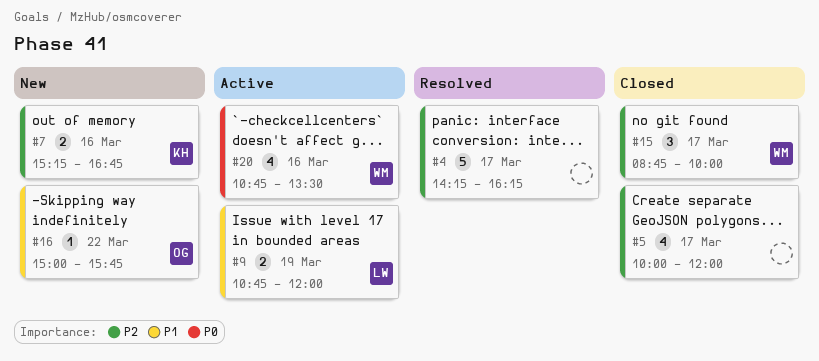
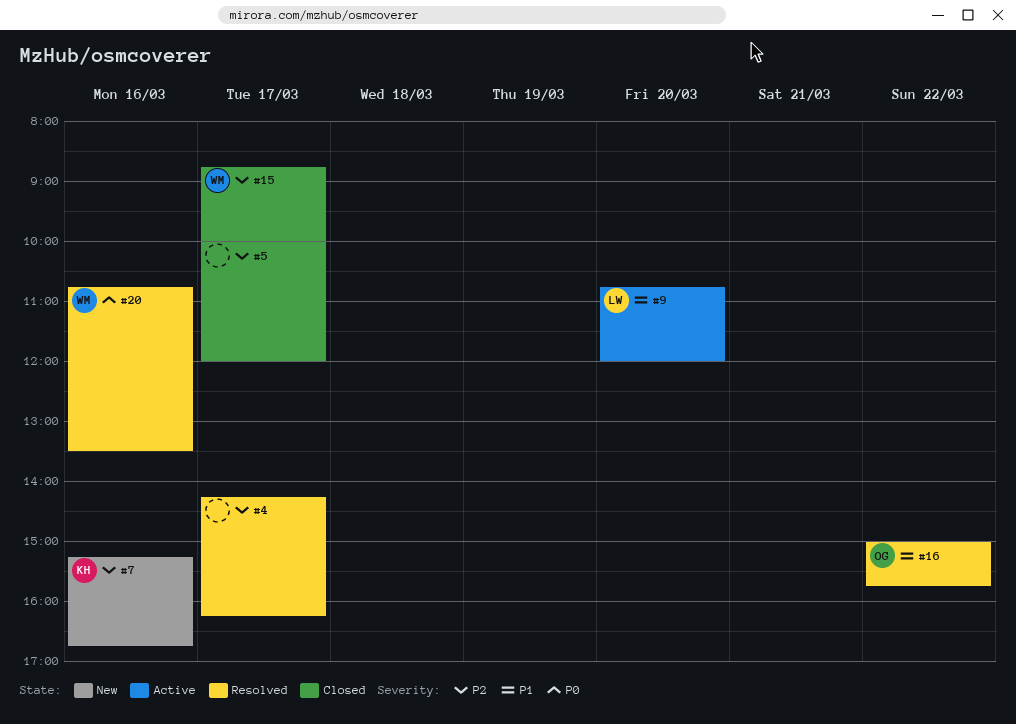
#9, day: Mar 19 -> Mar 20
#16, status: New -> Resolved
#20, status: Active -> Resolved

